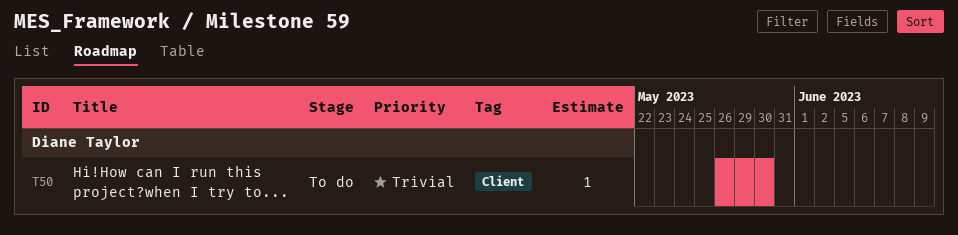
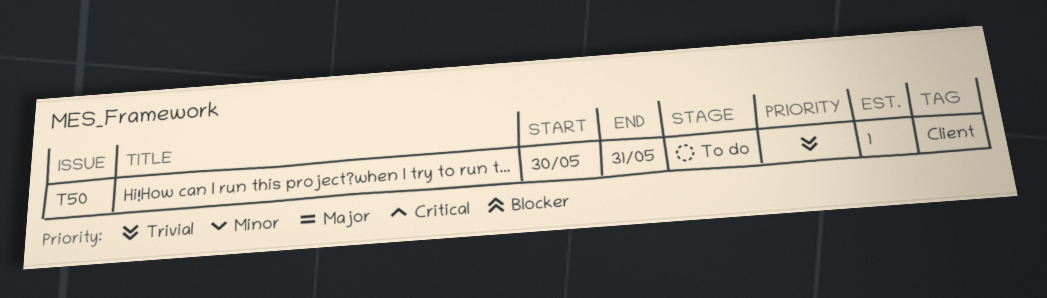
T50, start: May 26 -> May 30
T50, due: May 30 -> May 31

